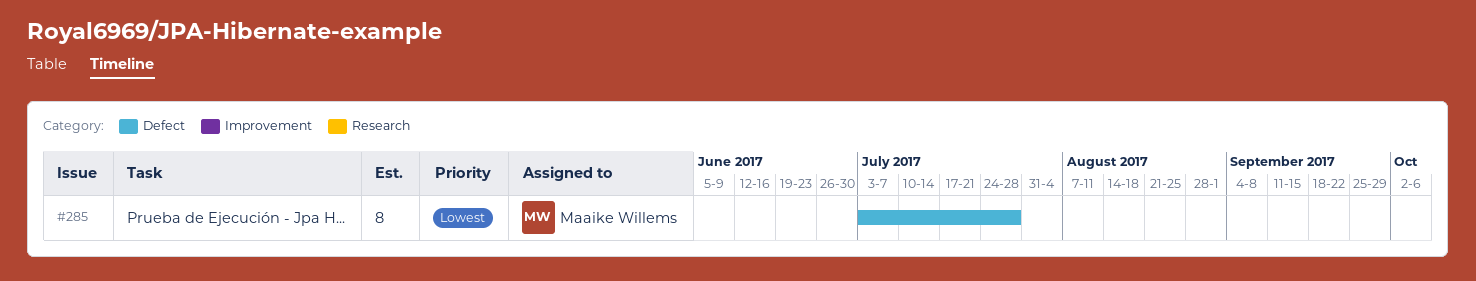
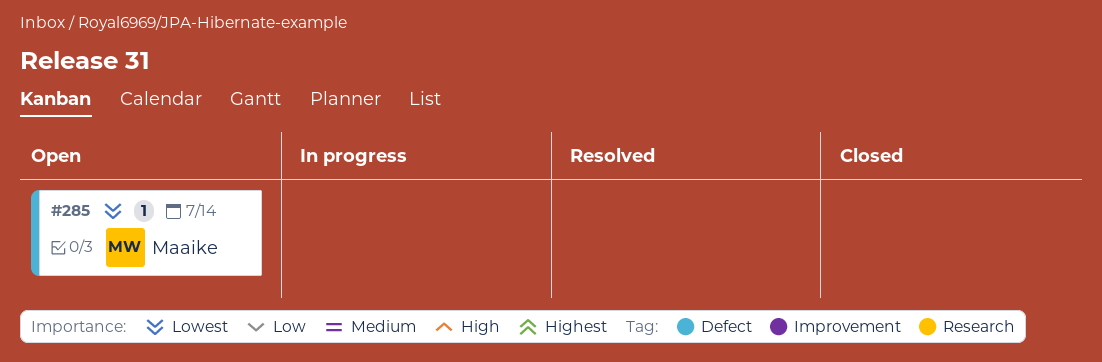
#285, estimate: 8 -> 1
#285, due: Jul 28 -> Jul 14

